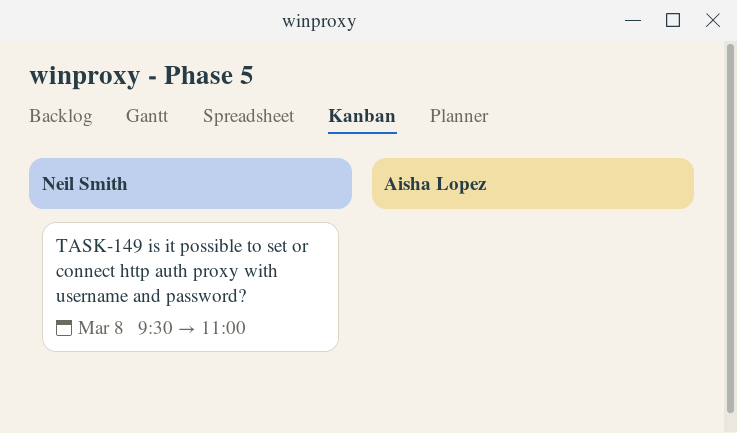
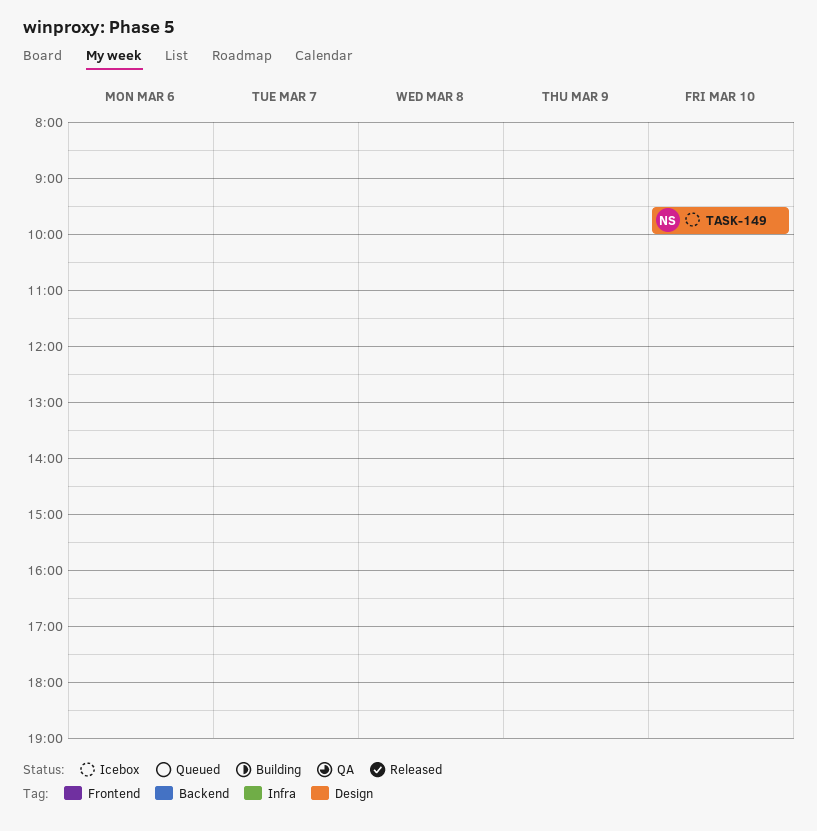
TASK-149, day: Mar 8 -> Mar 10
TASK-149, ends: 11:00 -> 10:00

